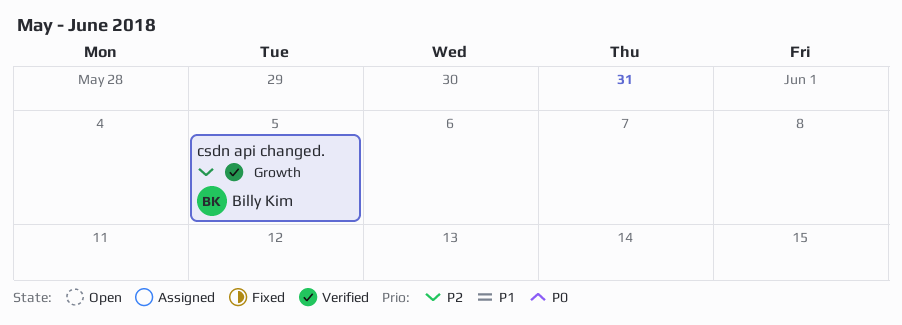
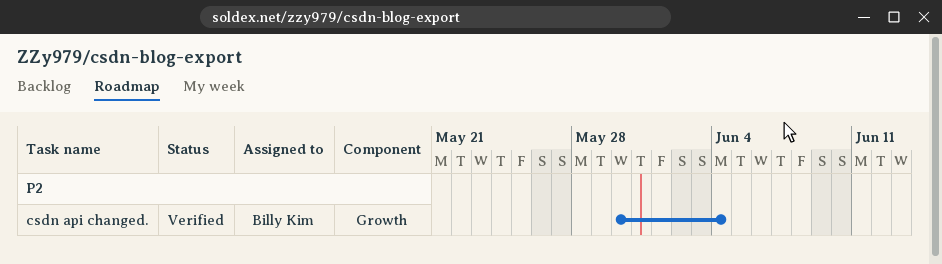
csdn api changed., due: Jun 5 -> Jun 4

